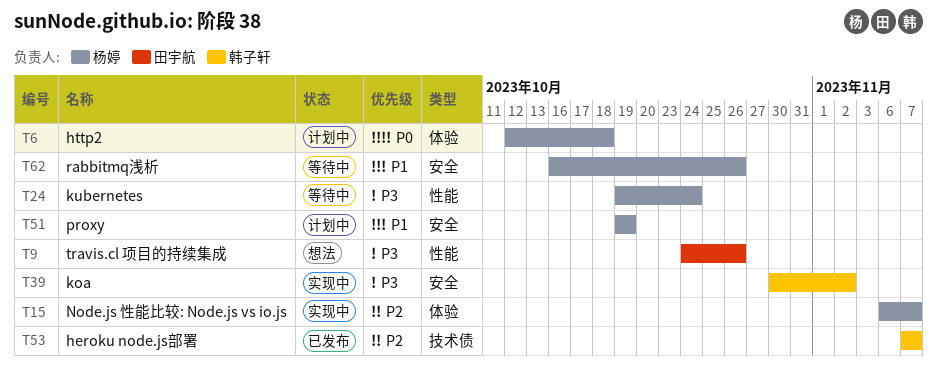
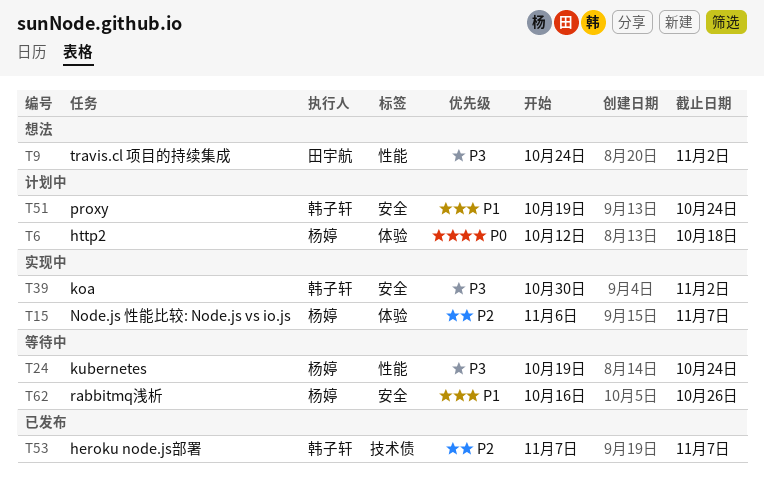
T9, due: Oct 26 -> Nov 2
T51, owner: 杨婷 -> 韩子轩
T51, due: Oct 19 -> Oct 24

